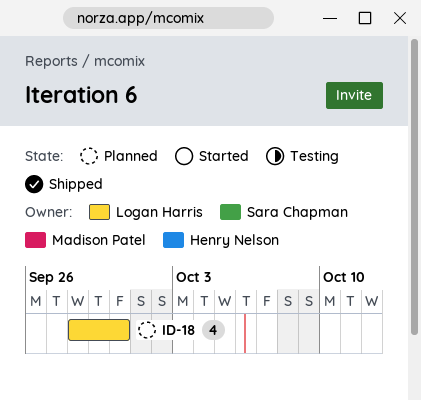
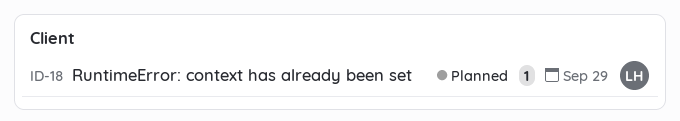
ID-18, estimate: 4 -> 1
ID-18, due: Sep 30 -> Sep 29

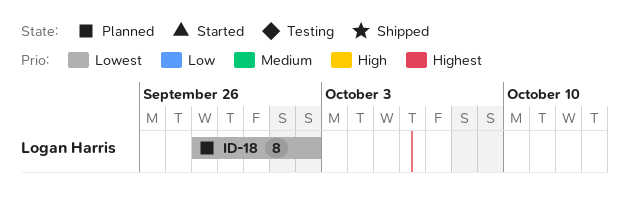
ID-18, estimate: 1 -> 8
ID-18, due: Sep 29 -> Oct 2

